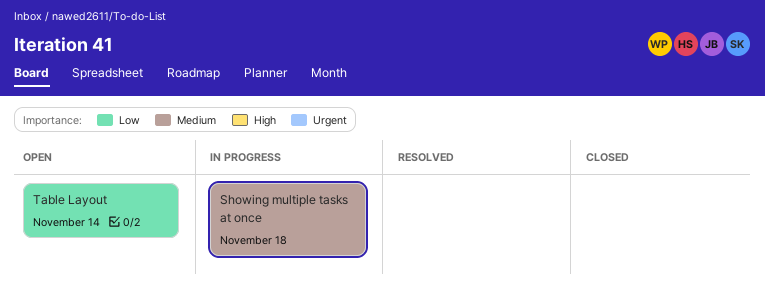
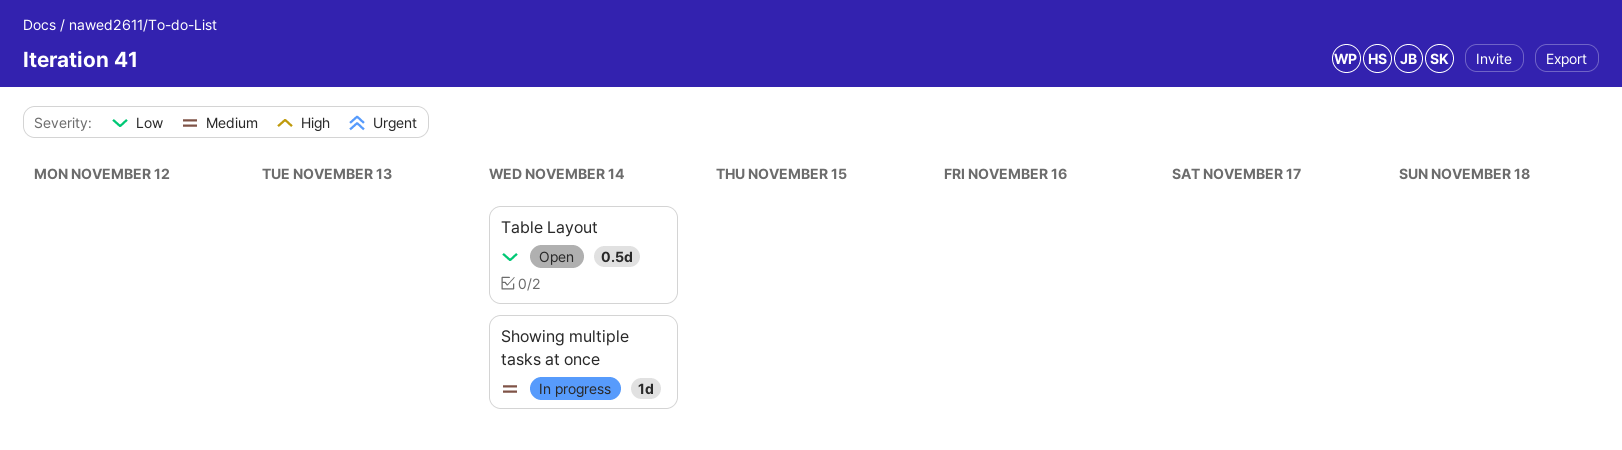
Showing multiple tasks at once, due: Nov 18 -> Nov 14

